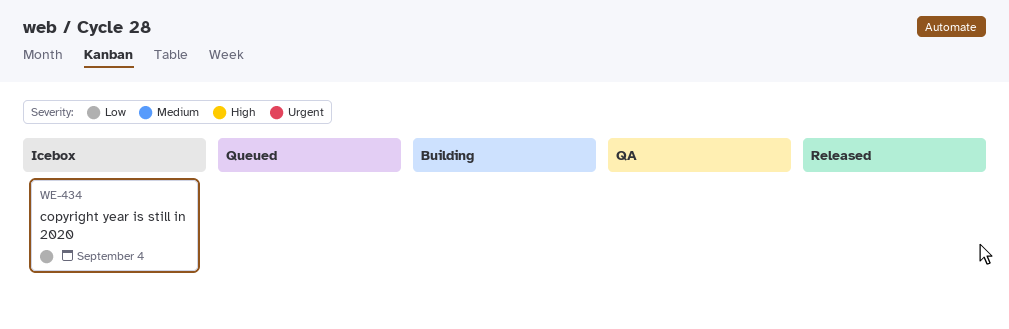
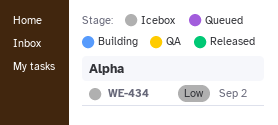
WE-434, due: Sep 4 -> Sep 2

